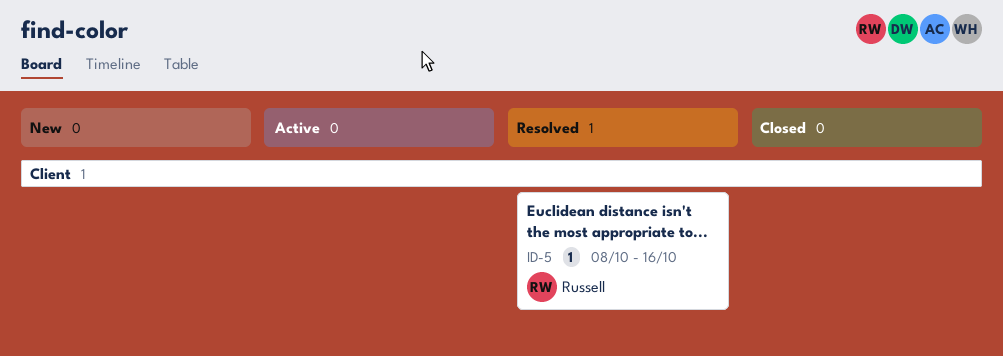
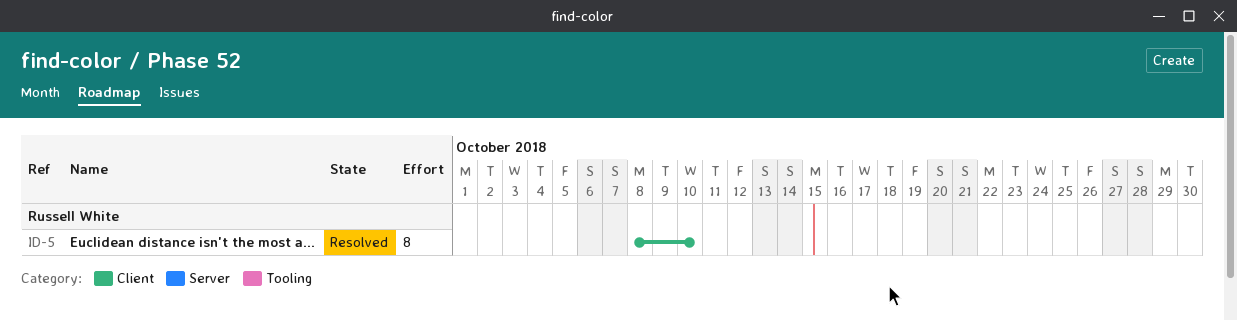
ID-5, estimate: 1 -> 8
ID-5, due: Oct 16 -> Oct 10

